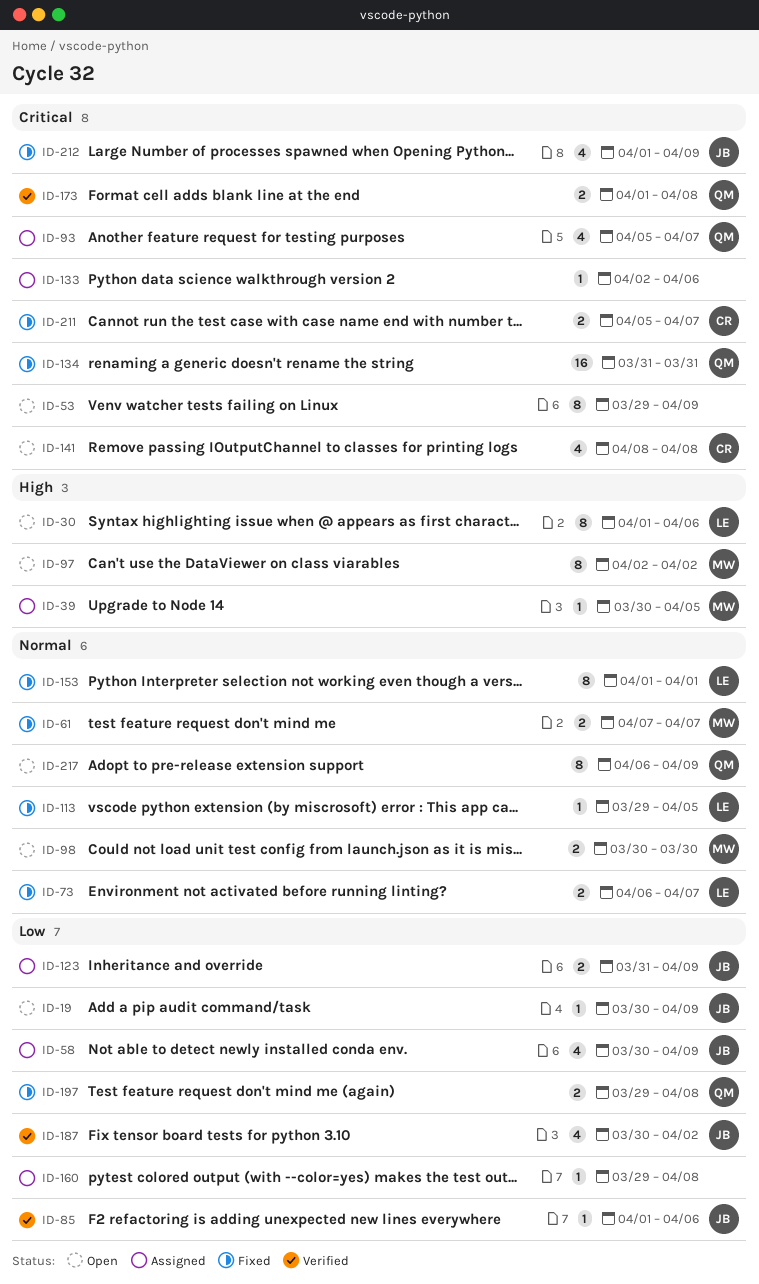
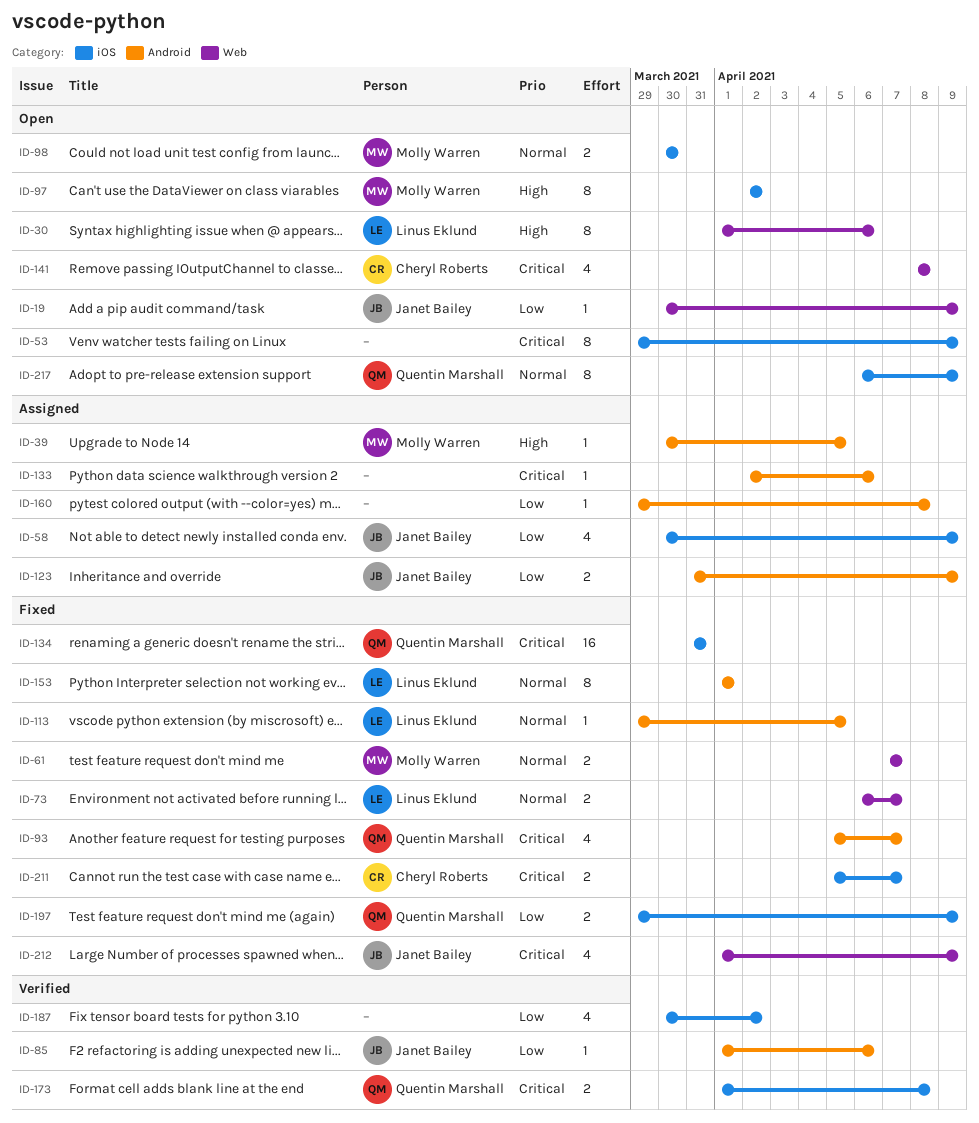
ID-93, status: Assigned -> Fixed
ID-187, owner: Janet Bailey -> none
ID-197, due: Apr 8 -> Apr 9

